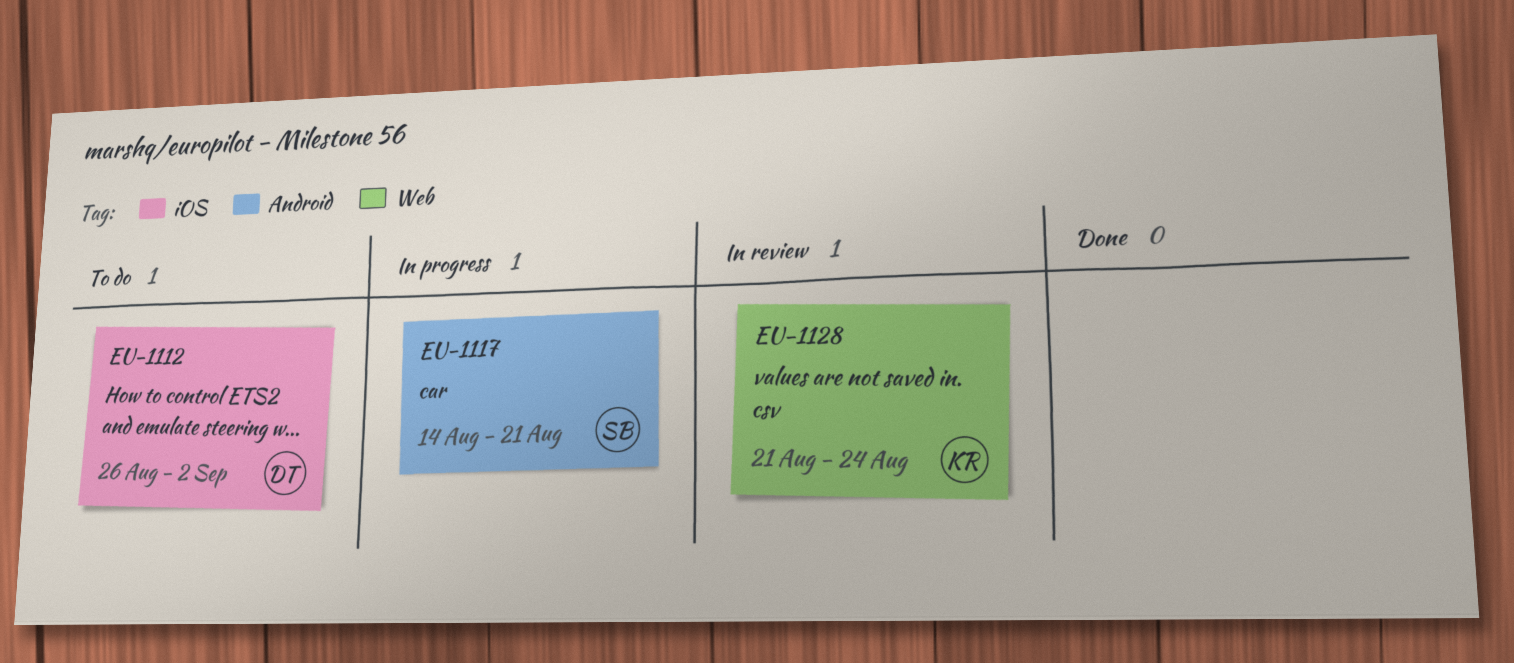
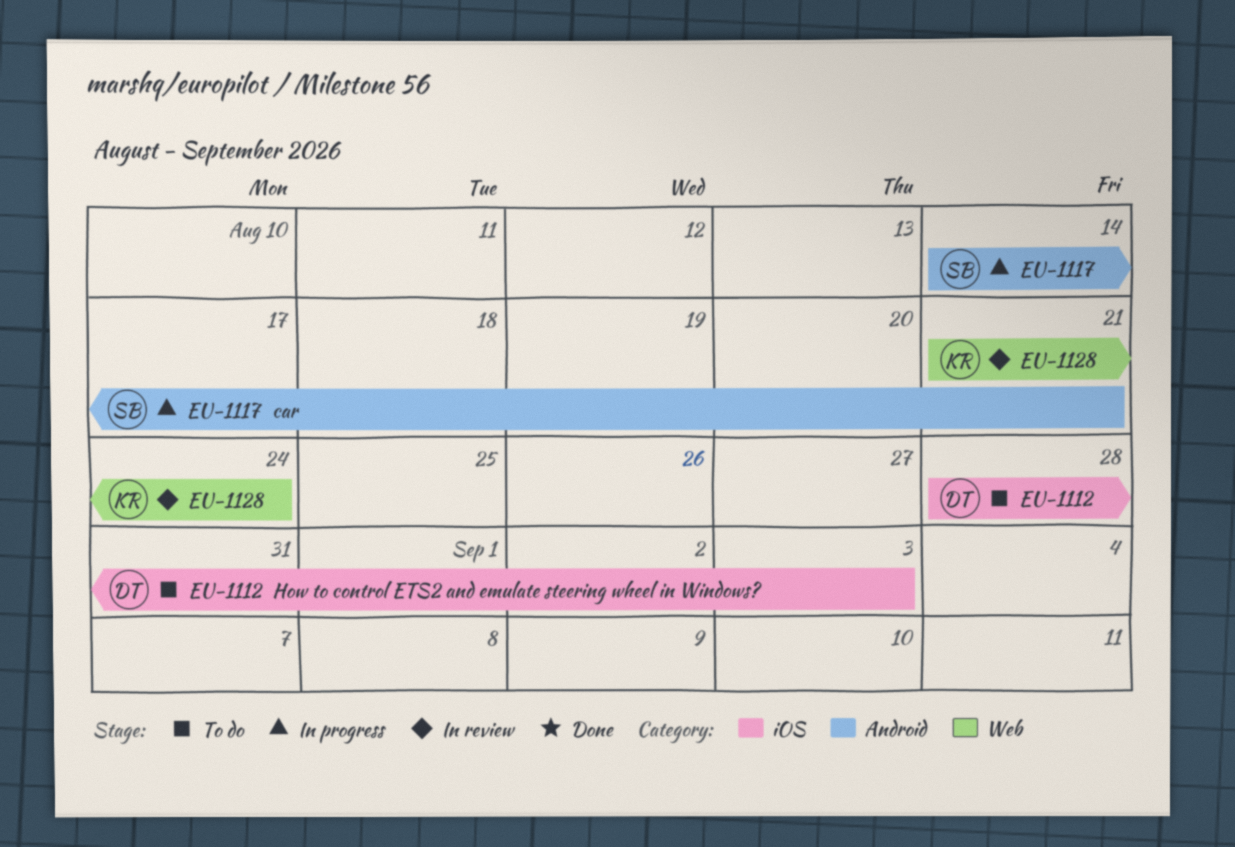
EU-1112, start: Aug 26 -> Aug 28
EU-1112, due: Sep 2 -> Sep 3

